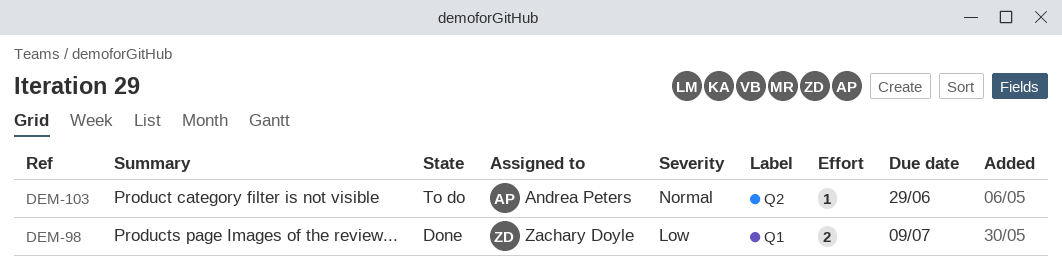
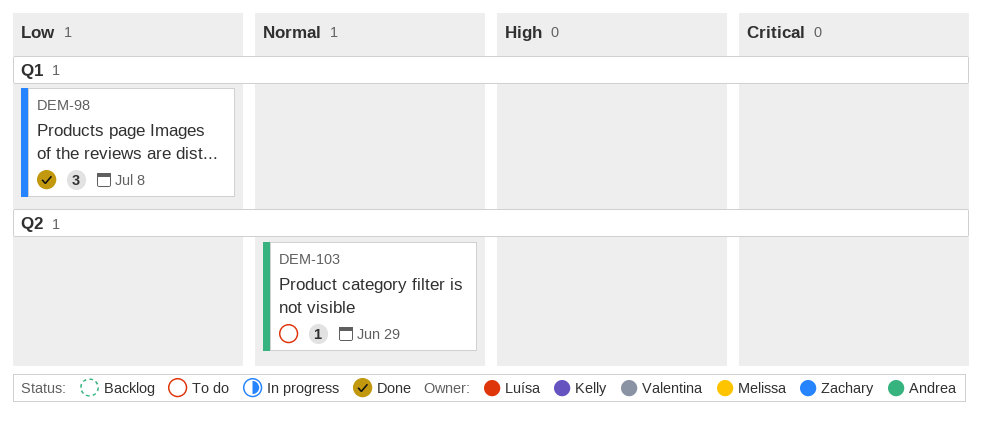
DEM-98, estimate: 2 -> 3
DEM-98, due: Jul 9 -> Jul 8

